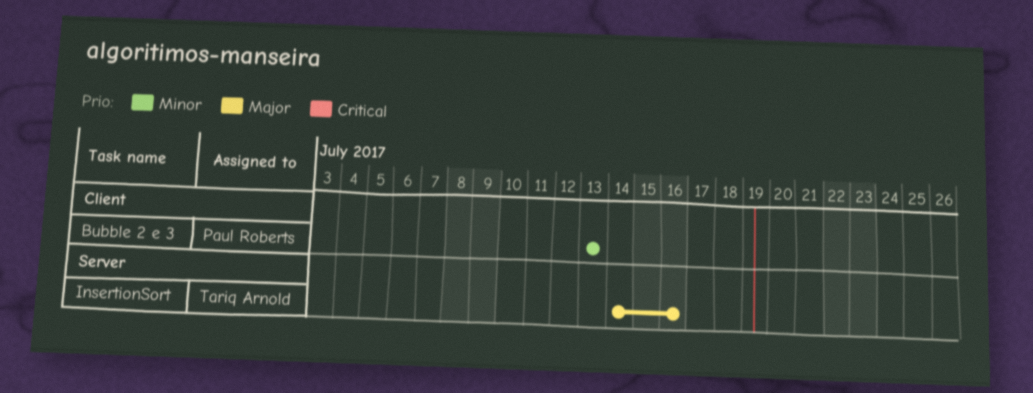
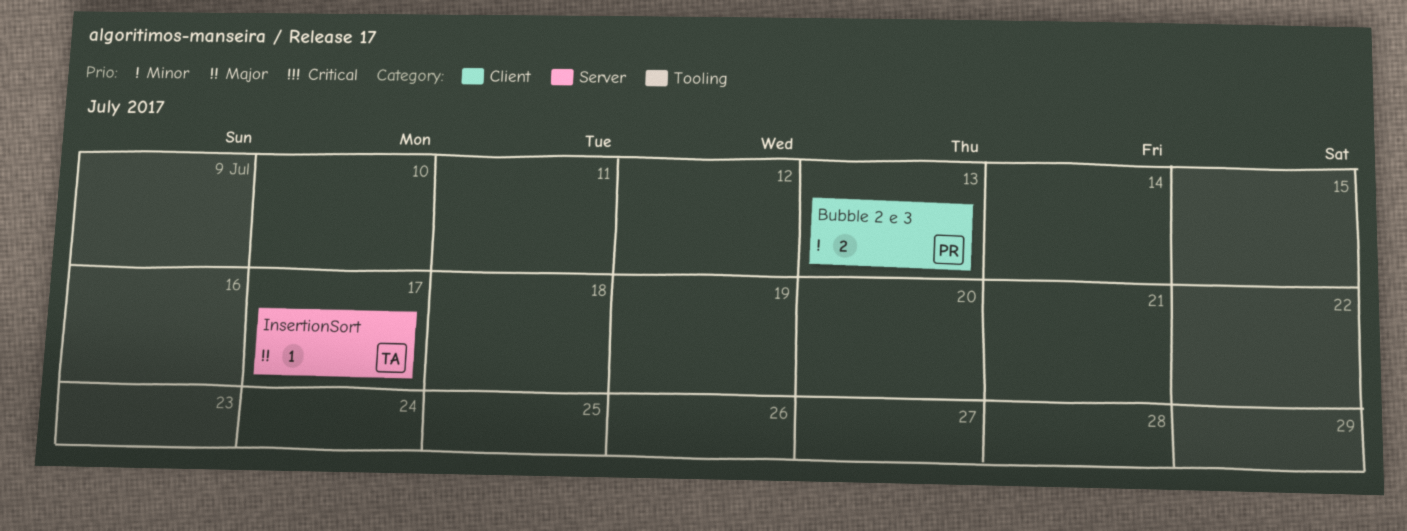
InsertionSort, due: Jul 16 -> Jul 17

